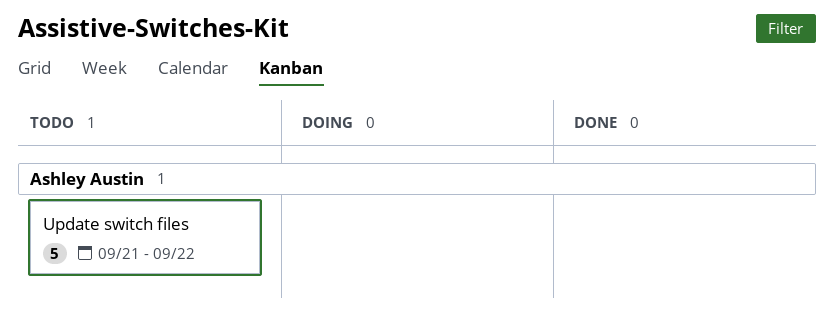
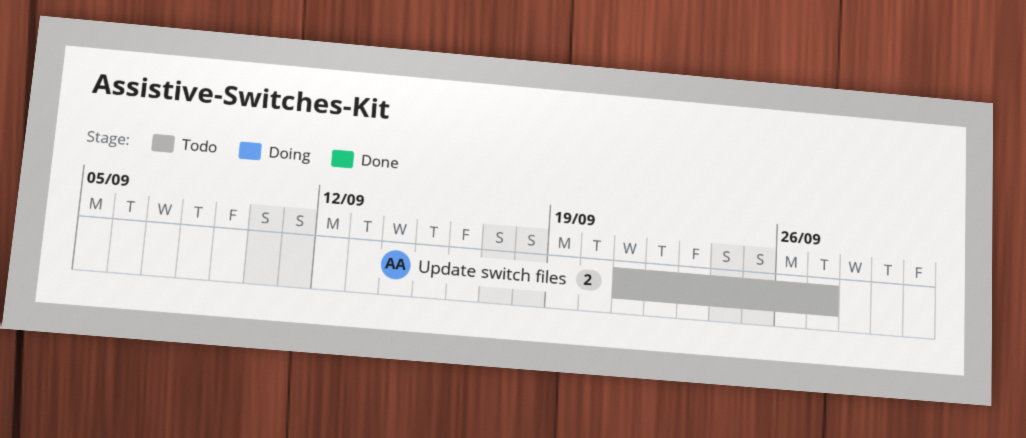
Update switch files, estimate: 5 -> 2
Update switch files, due: Sep 22 -> Sep 27

